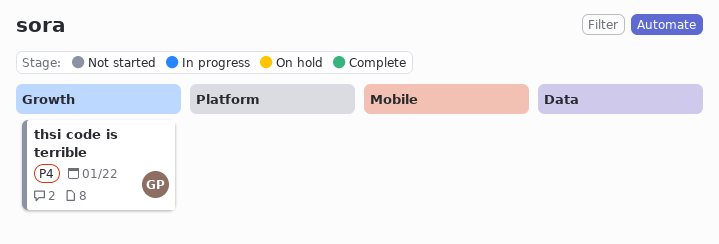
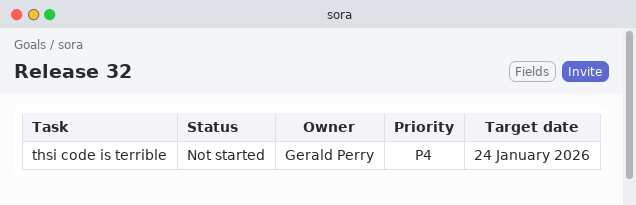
thsi code is terrible, due: Jan 22 -> Jan 24

